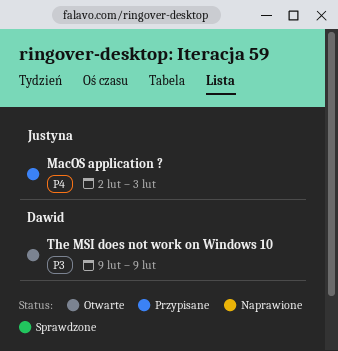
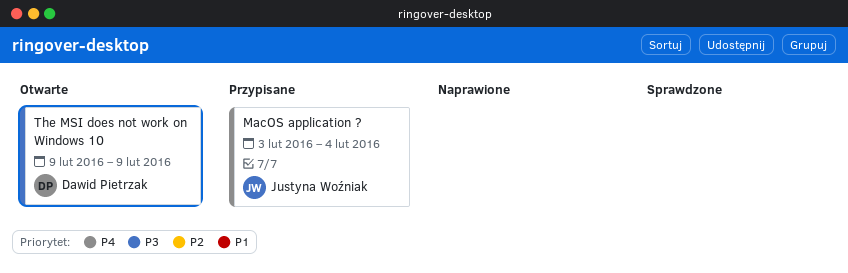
MacOS application ?, start: Feb 2 -> Feb 3
MacOS application ?, due: Feb 3 -> Feb 4

